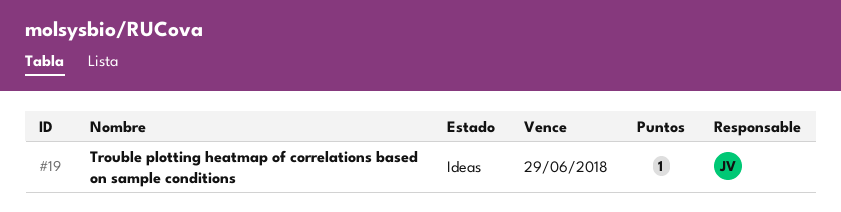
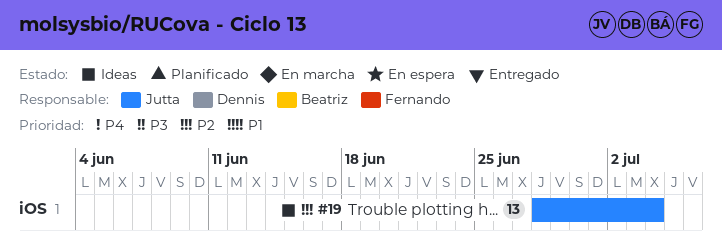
#19, estimate: 1 -> 13
#19, due: Jun 29 -> Jul 4

